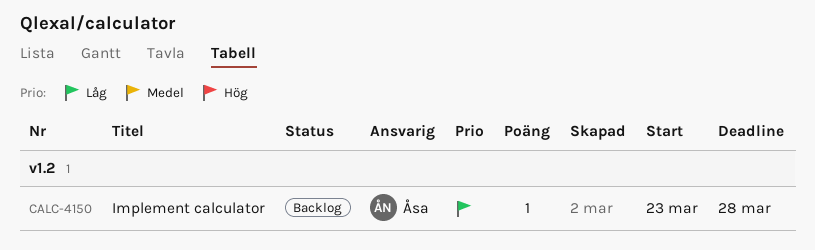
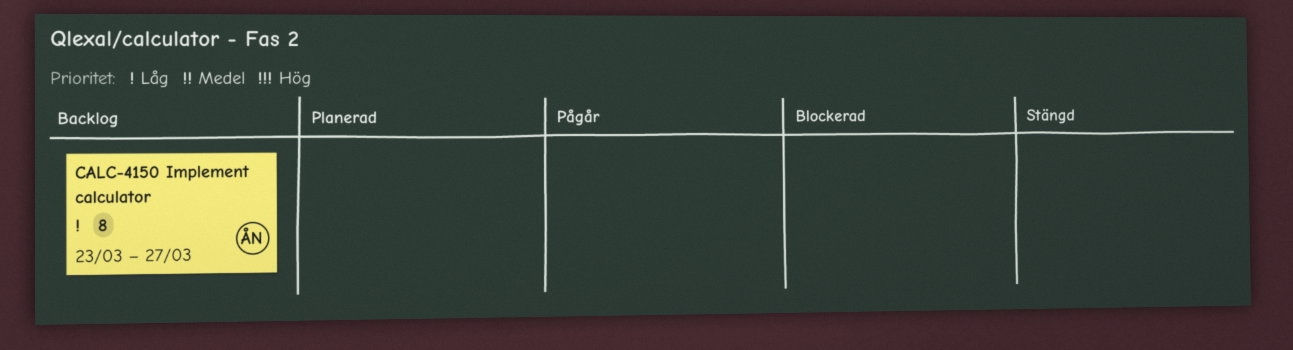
CALC-4150, estimate: 1 -> 8
CALC-4150, due: Mar 28 -> Mar 27

